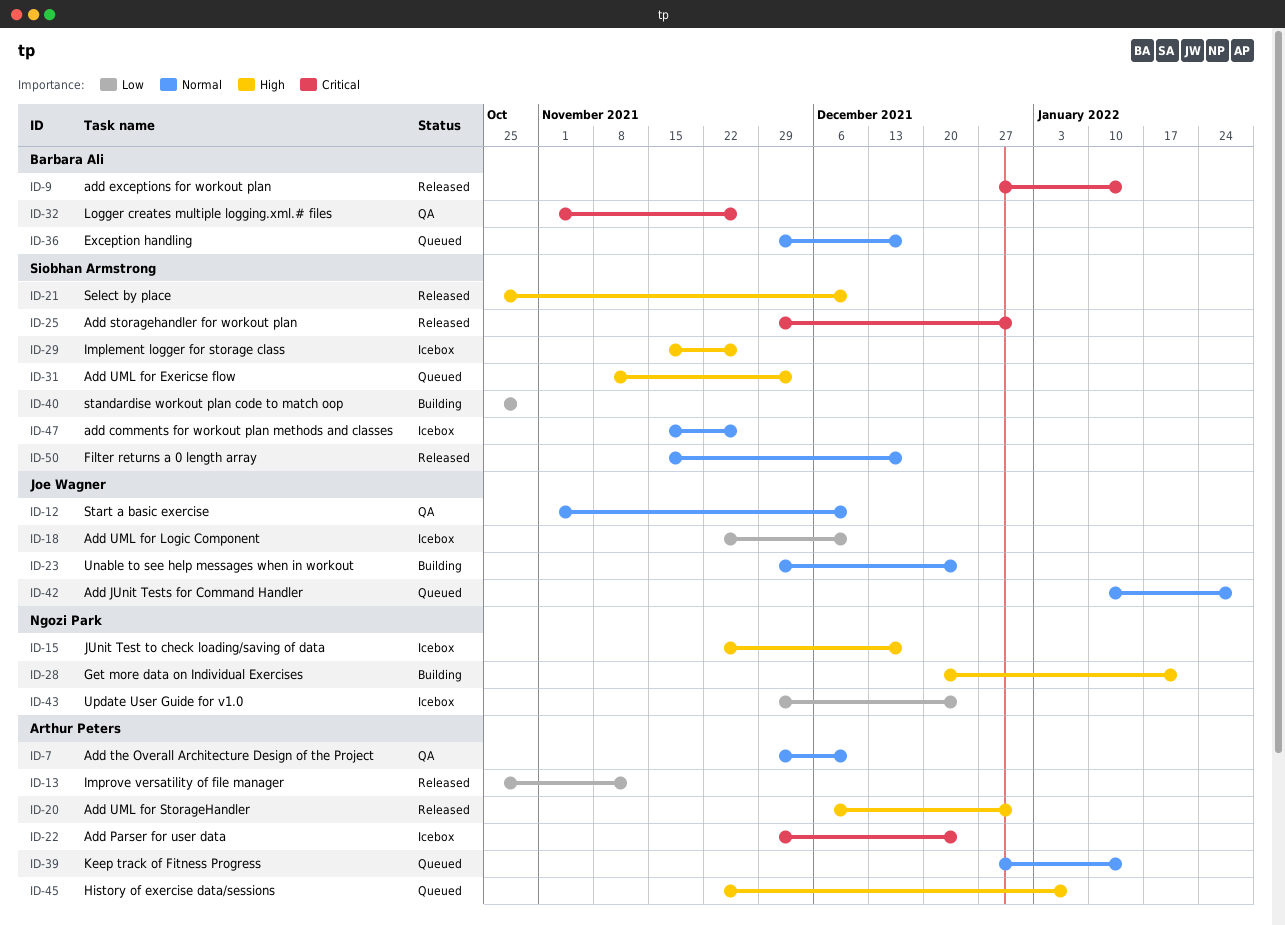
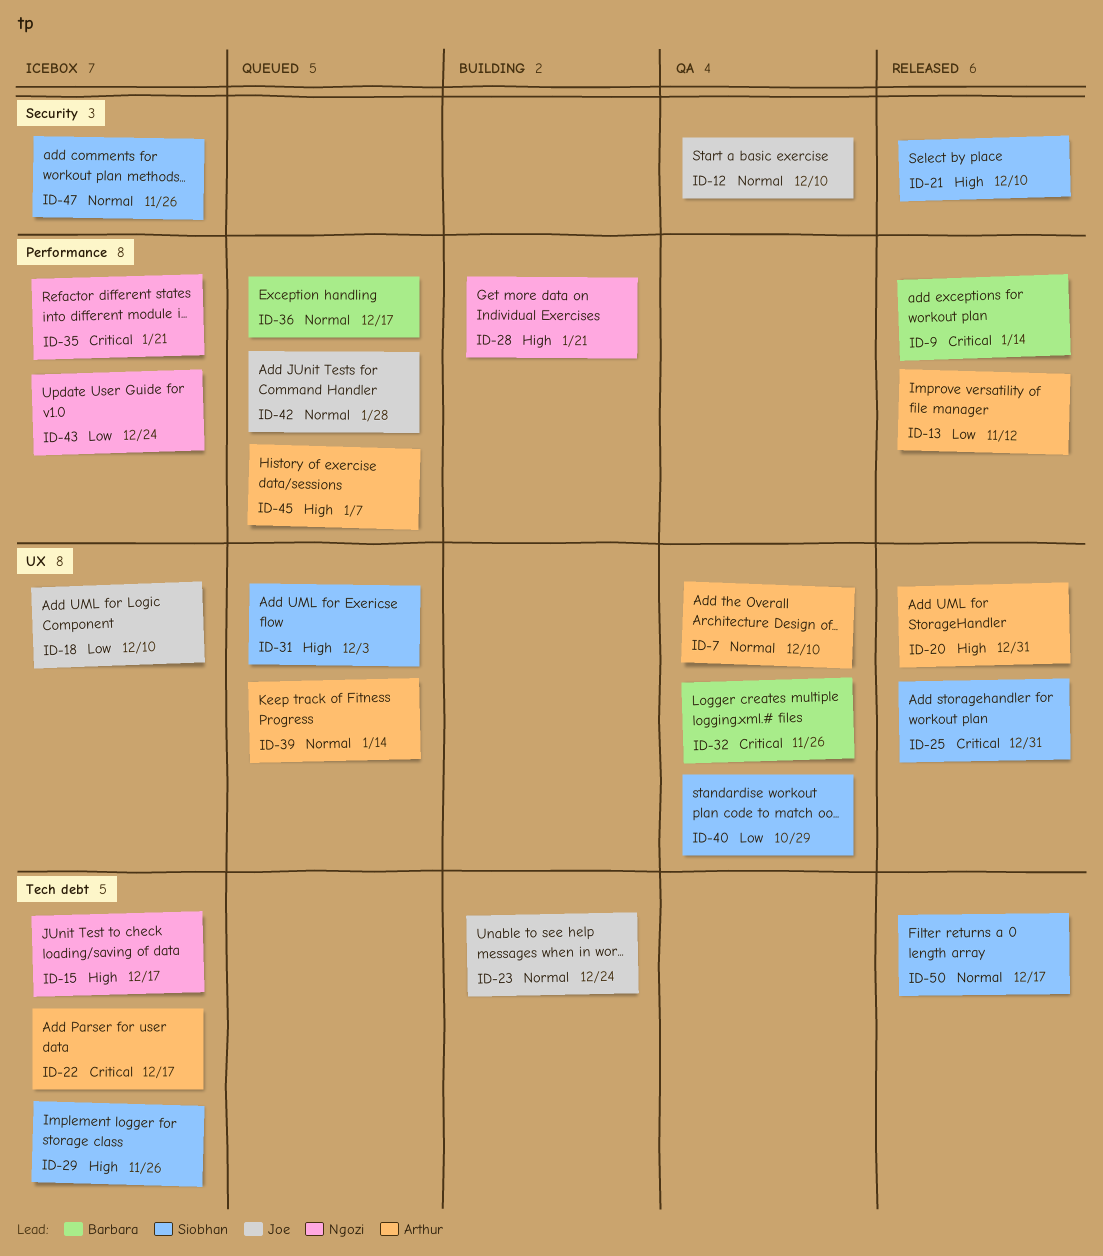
ID-22, due: Dec 24 -> Dec 17
ID-35: none -> present
ID-40, status: Building -> QA

